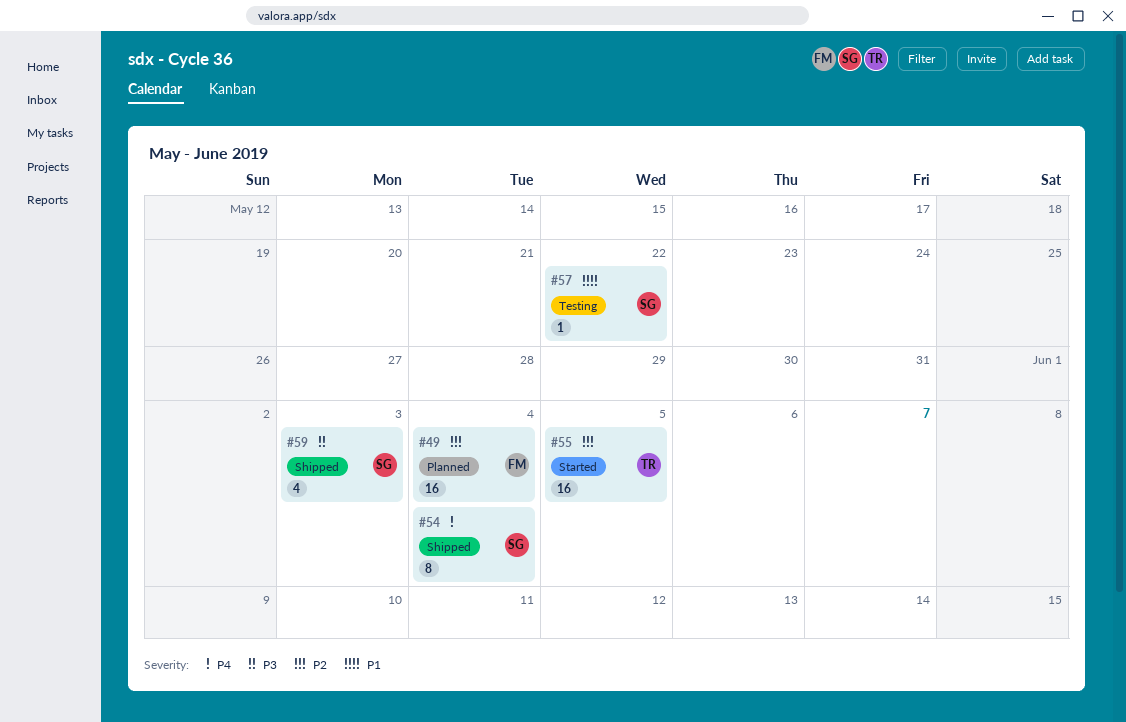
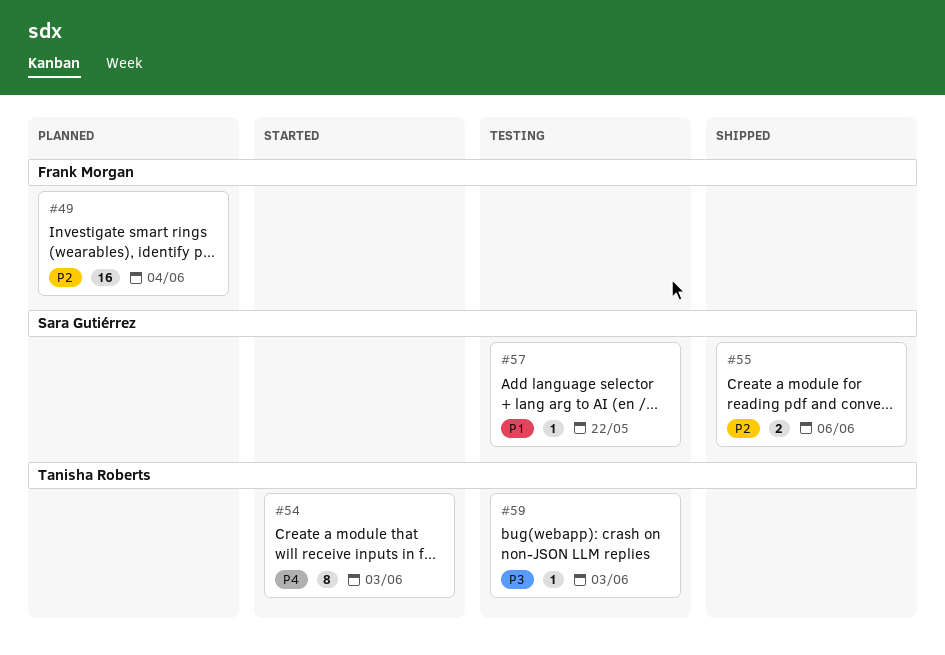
#54, status: Shipped -> Started
#54, owner: Sara Gutiérrez -> Tanisha Roberts
#54, due: Jun 4 -> Jun 3
#55, status: Started -> Shipped
#55, owner: Tanisha Roberts -> Sara Gutiérrez
#55, estimate: 16 -> 2
#55, due: Jun 5 -> Jun 6
#59, status: Shipped -> Testing
#59, owner: Sara Gutiérrez -> Tanisha Roberts
#59, estimate: 4 -> 1

